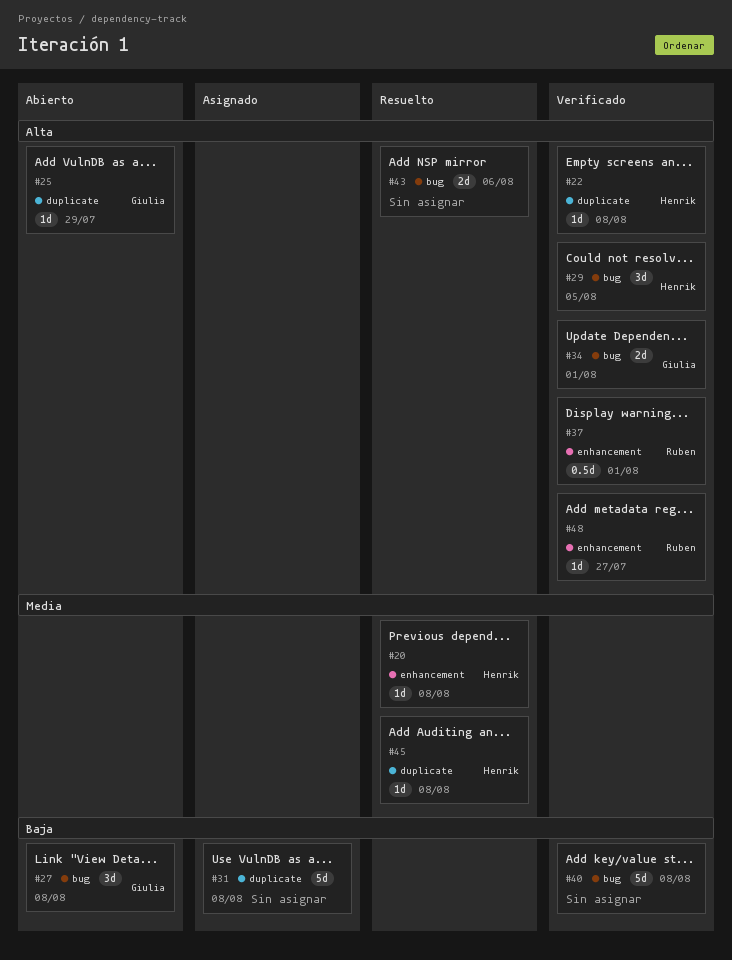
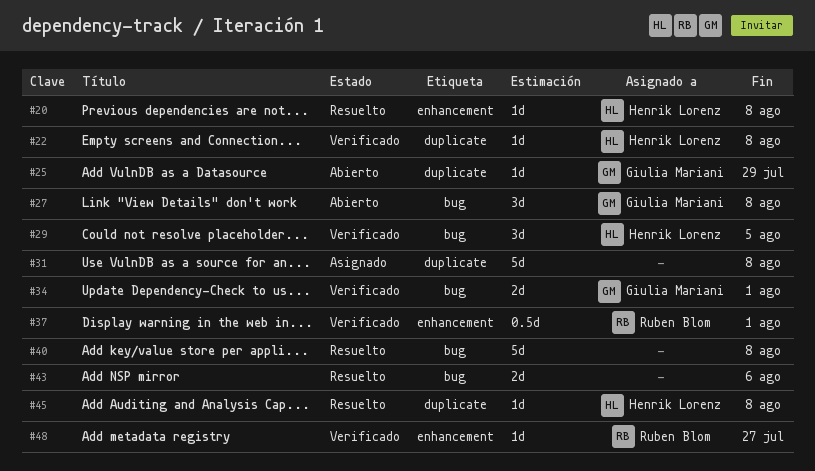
#40, status: Verificado -> Resuelto

